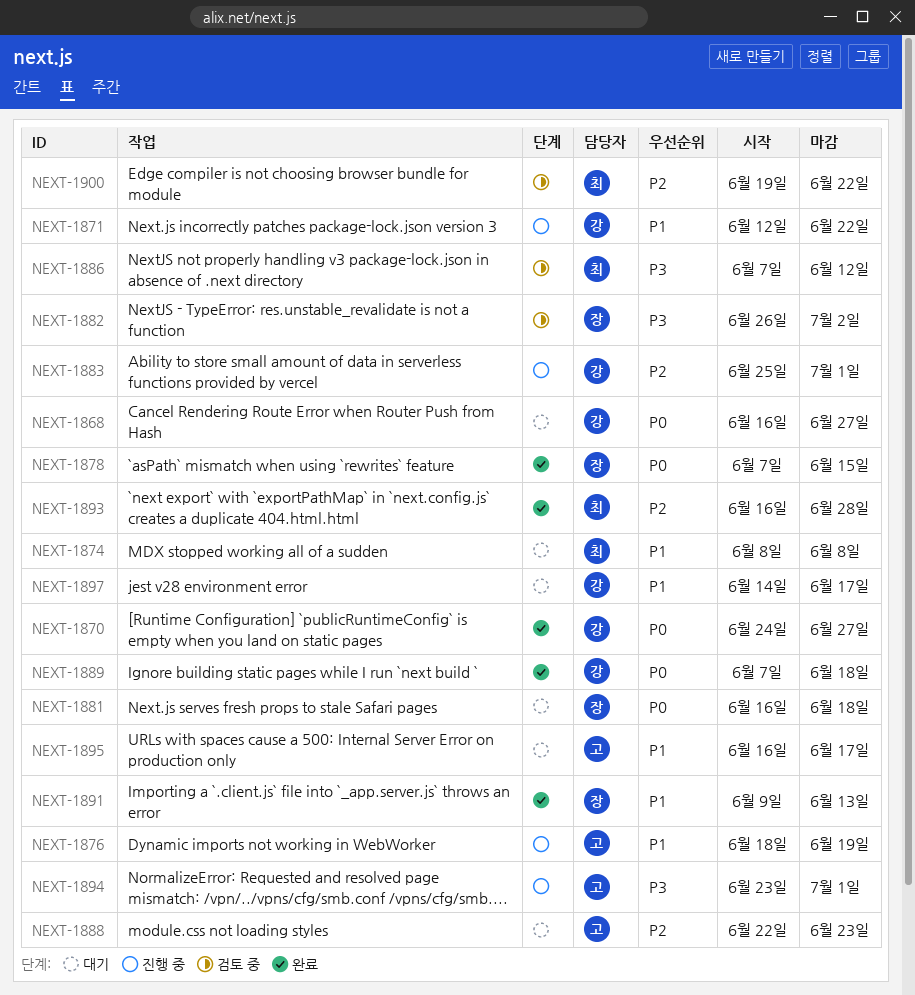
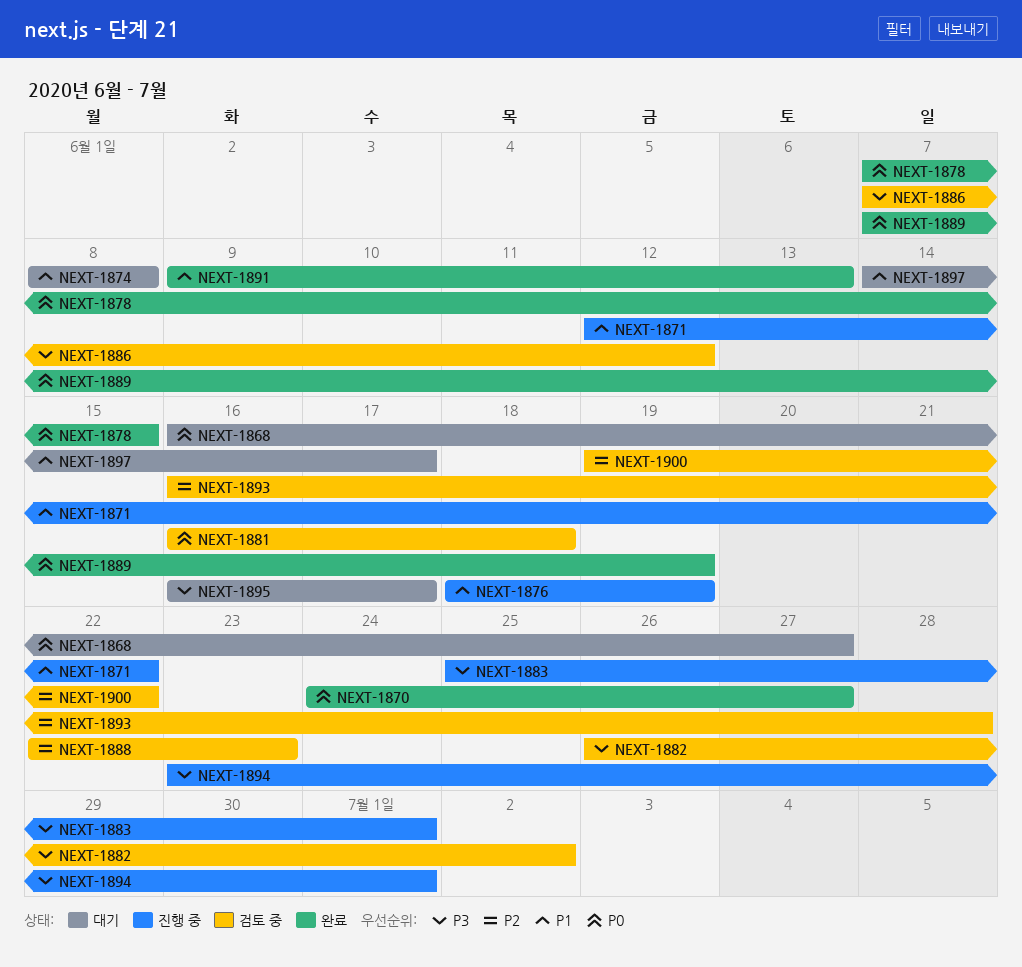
NEXT-1881, status: 대기 -> 검토 중
NEXT-1883, priority: P2 -> P3
NEXT-1888, status: 대기 -> 검토 중
NEXT-1889, due: Jun 18 -> Jun 19
NEXT-1893, status: 완료 -> 검토 중
NEXT-1895, priority: P1 -> P3

